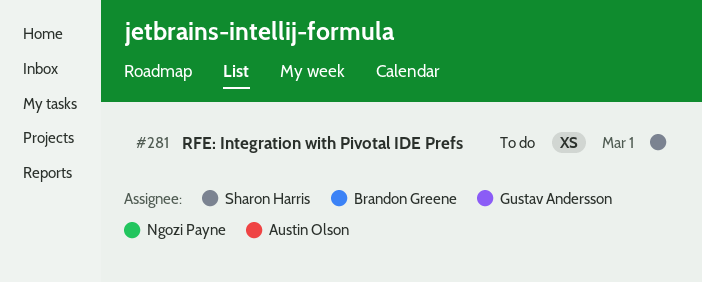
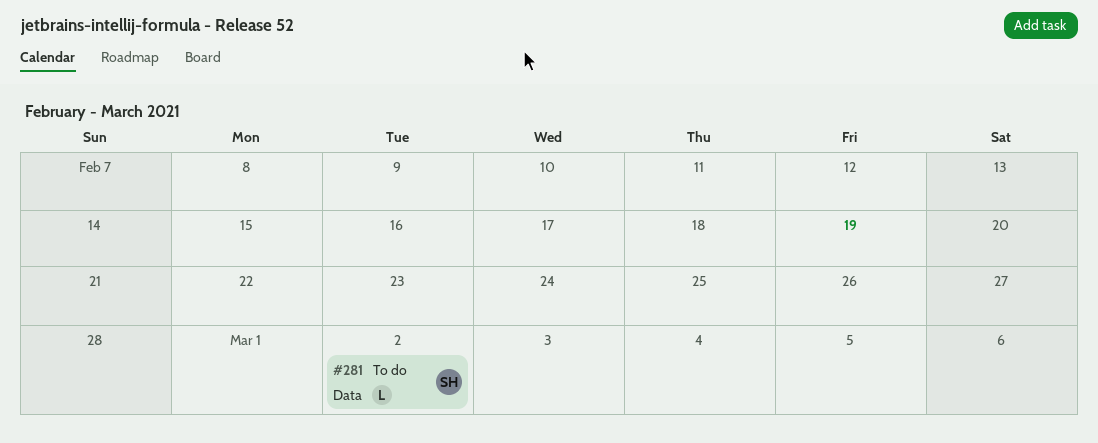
#281, estimate: XS -> L
#281, due: Mar 1 -> Mar 2

